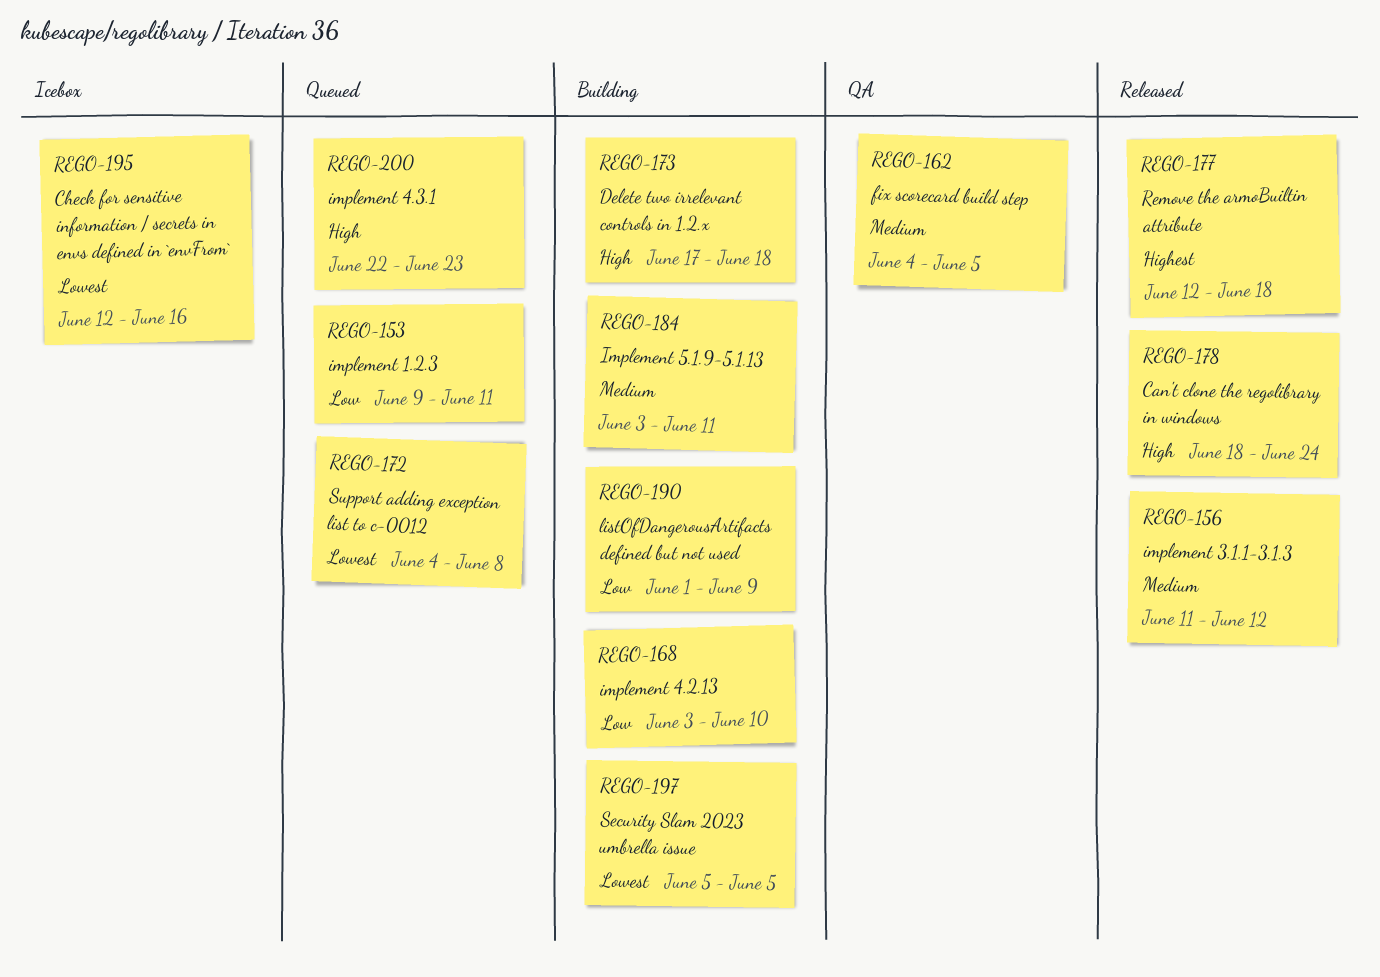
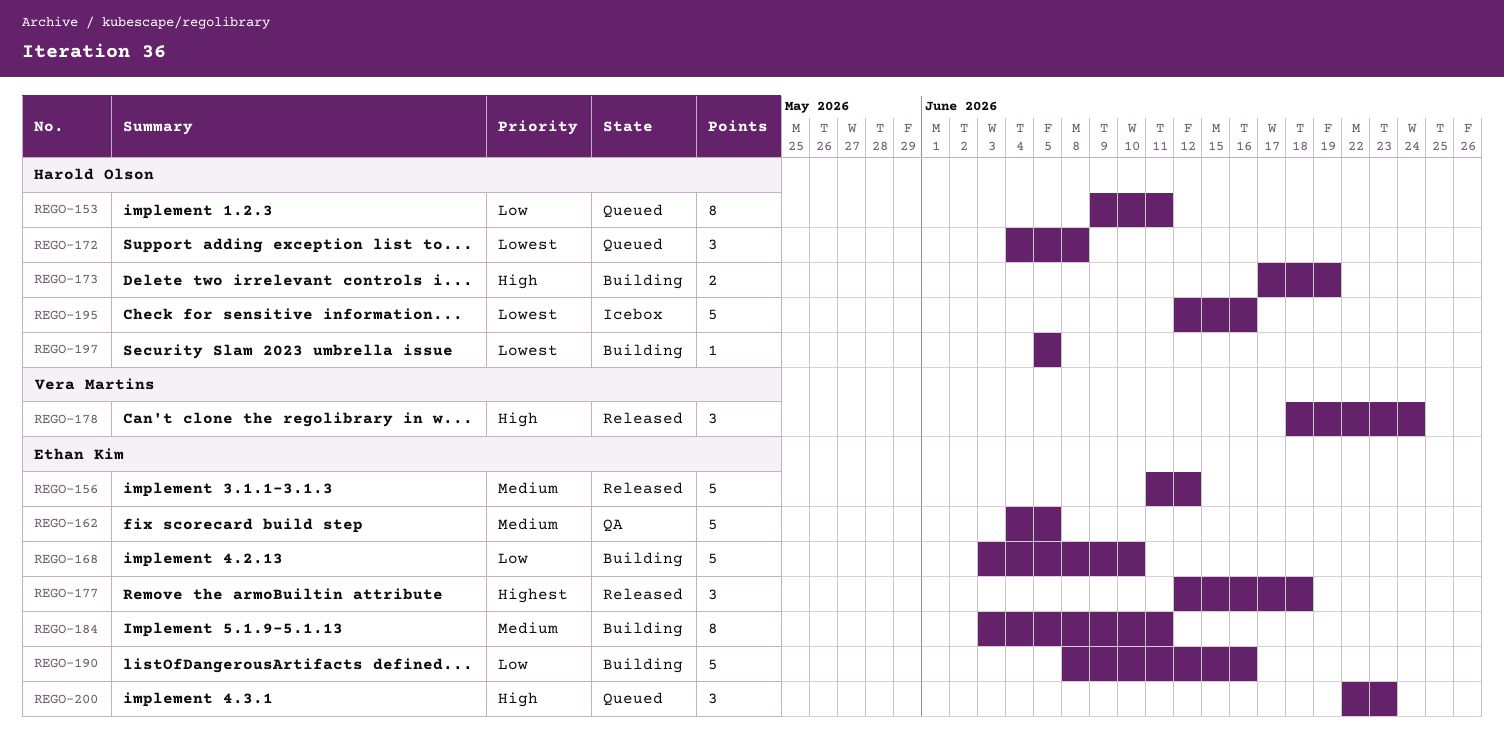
REGO-173, due: Jun 18 -> Jun 19
REGO-190, start: Jun 1 -> Jun 8
REGO-190, due: Jun 9 -> Jun 16

